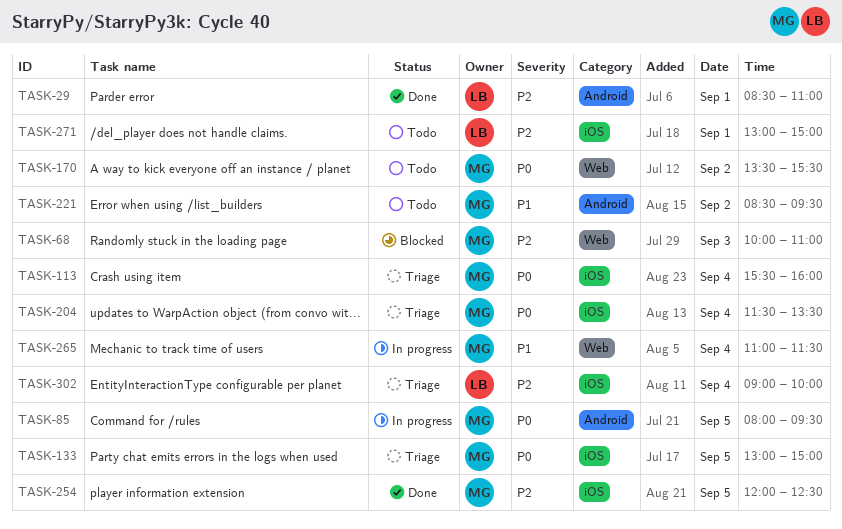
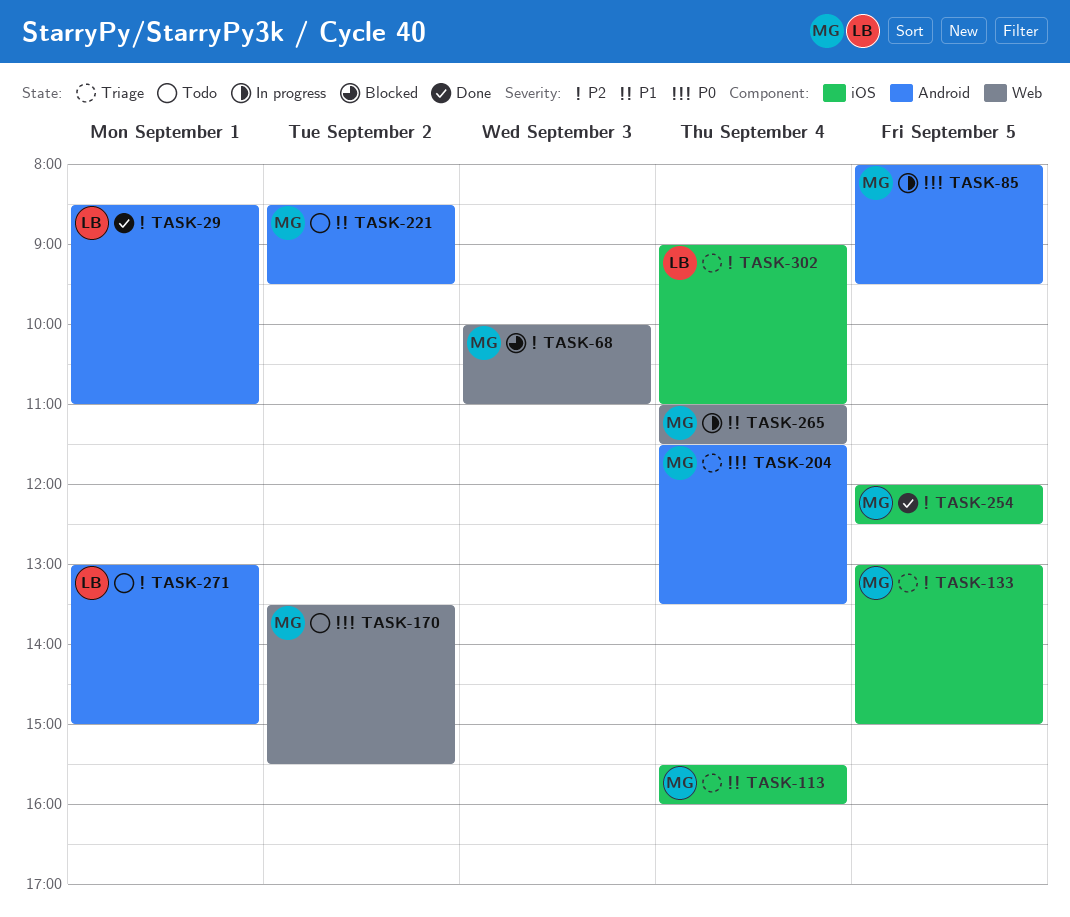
TASK-113, priority: P0 -> P1
TASK-133, priority: P0 -> P2
TASK-204, label: iOS -> Android
TASK-271, label: iOS -> Android
TASK-302, ends: 10:00 -> 11:00

